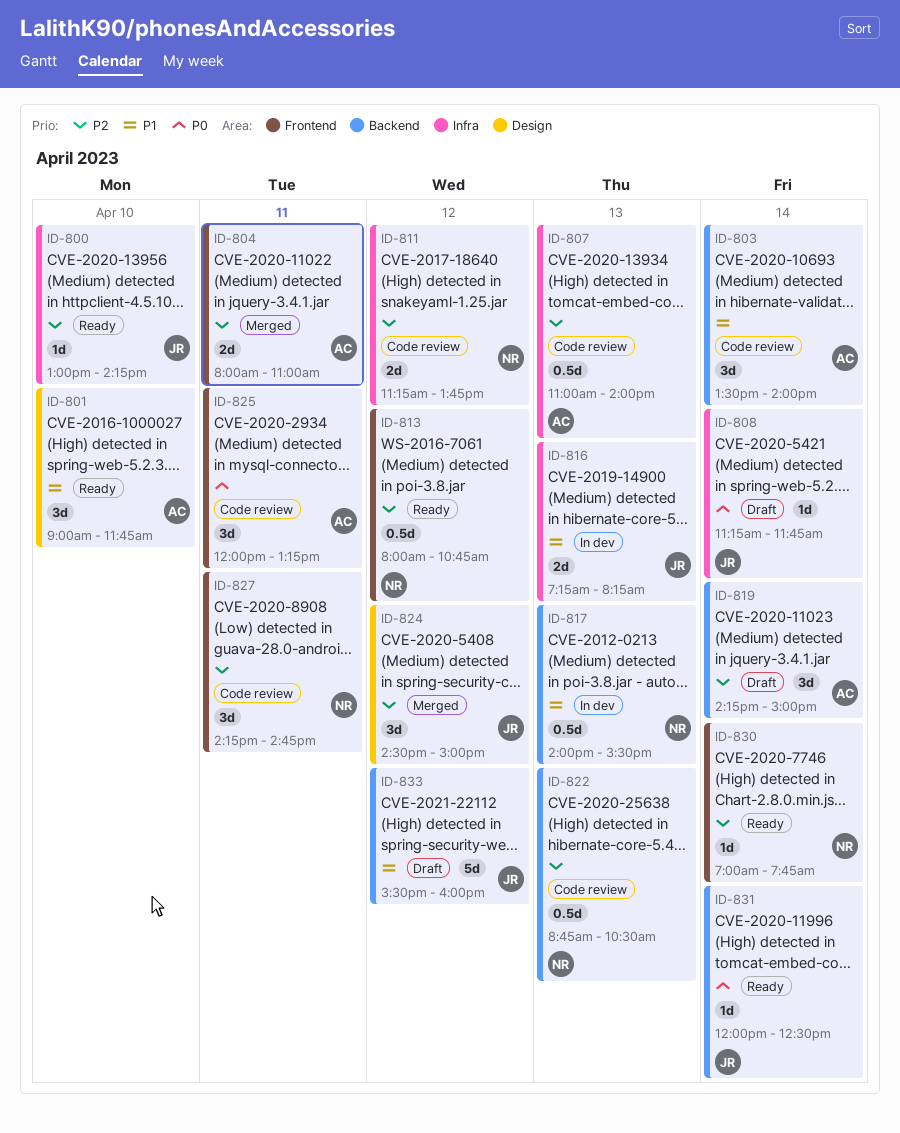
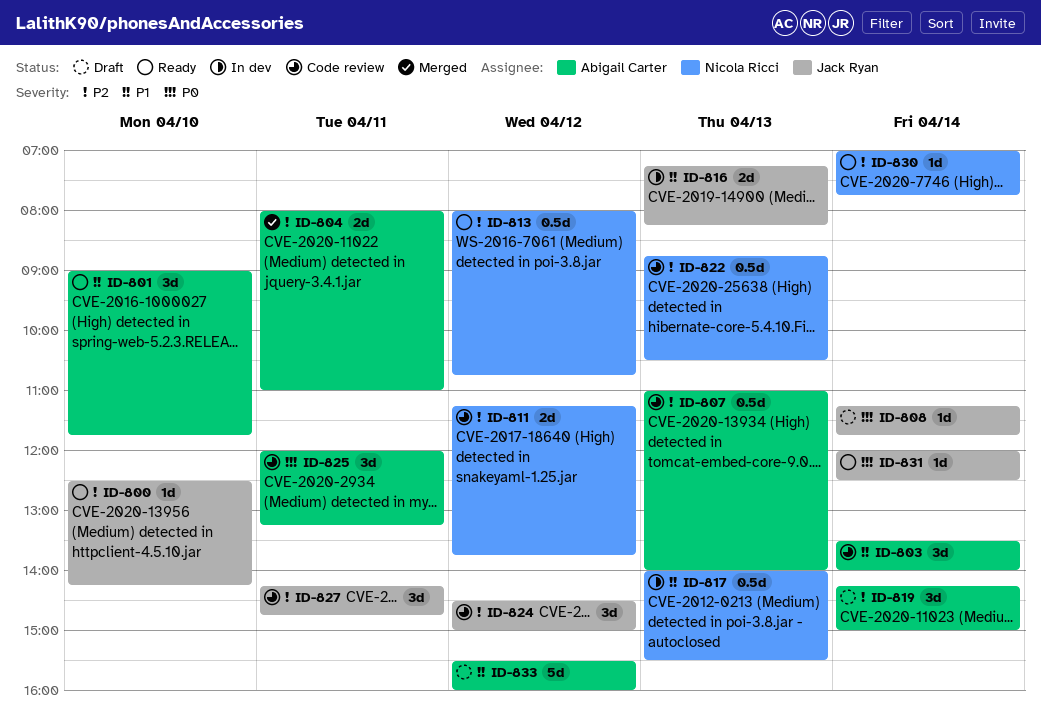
ID-800, begins: 13:00 -> 12:30
ID-824, status: Merged -> Code review
ID-827, owner: Nicola Ricci -> Jack Ryan
ID-833, owner: Jack Ryan -> Abigail Carter

